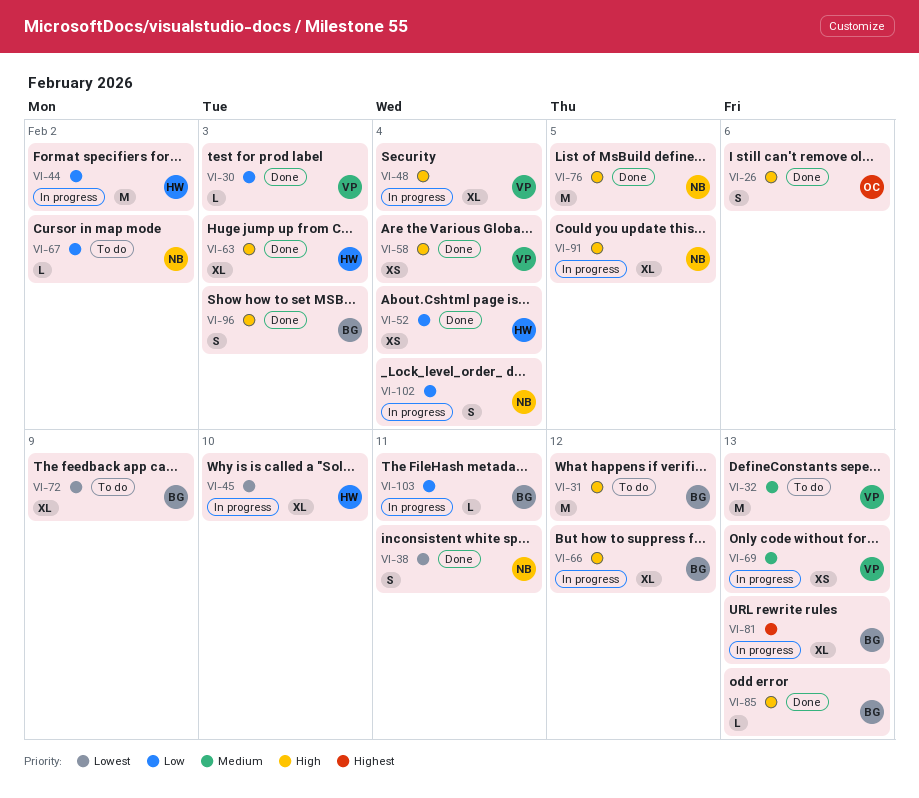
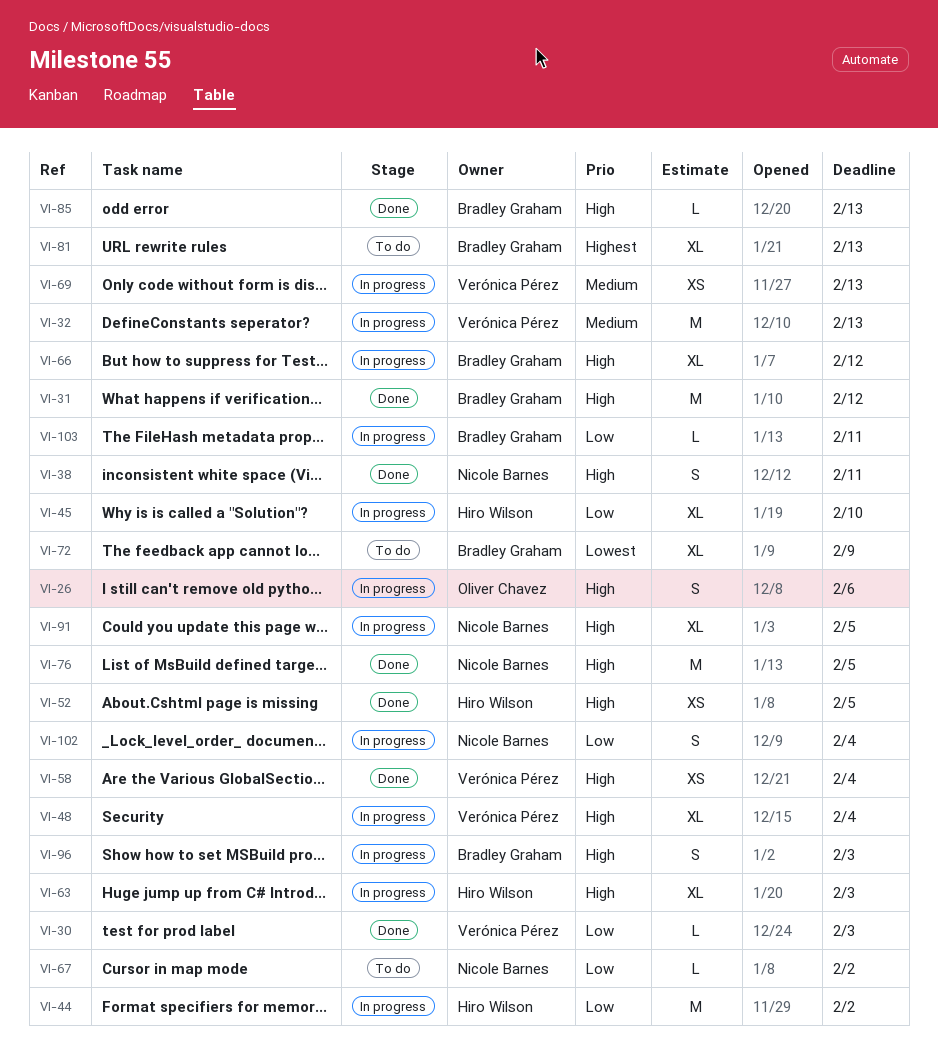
VI-26, status: Done -> In progress
VI-31, status: To do -> Done
VI-32, status: To do -> In progress
VI-38, priority: Lowest -> High
VI-45, priority: Lowest -> Low
VI-52, priority: Low -> High
VI-52, due: Feb 4 -> Feb 5
VI-63, status: Done -> In progress
VI-81, status: In progress -> To do
VI-96, status: Done -> In progress

